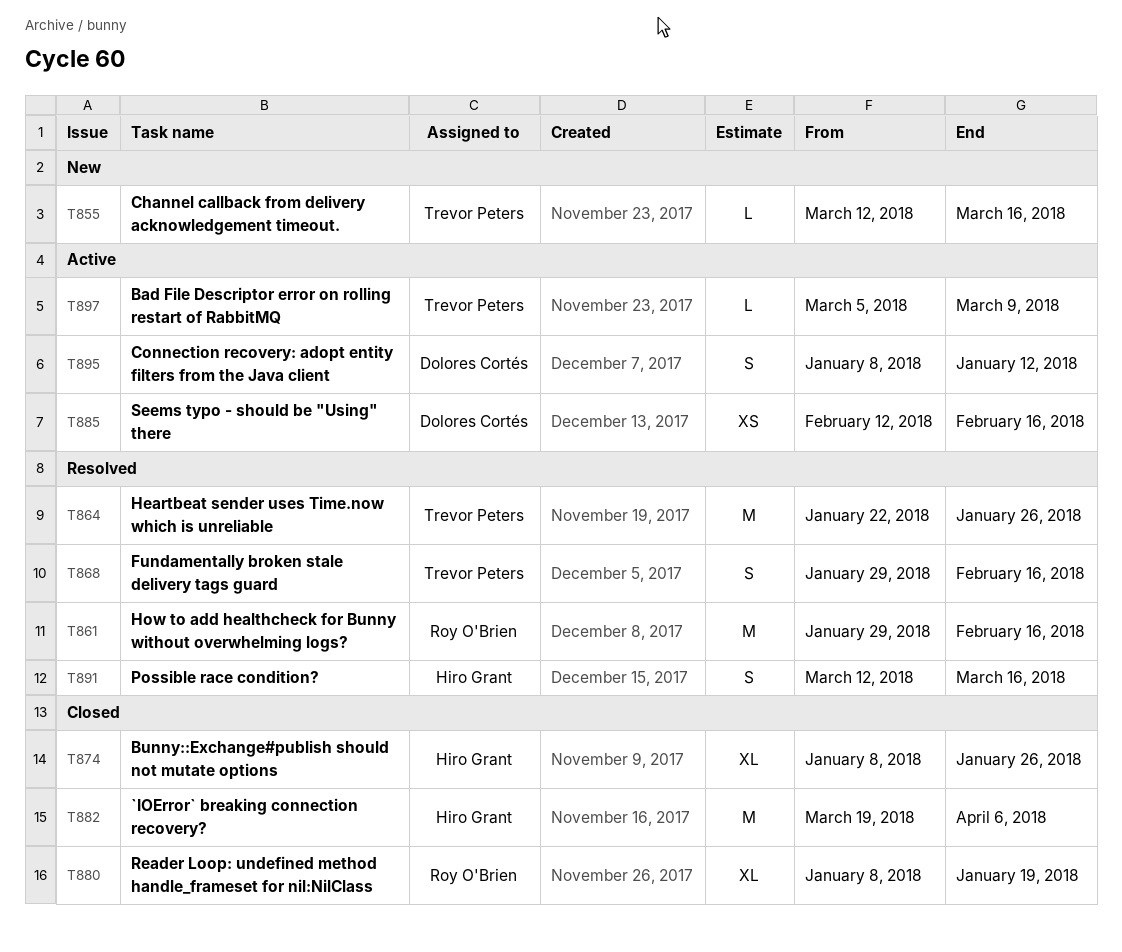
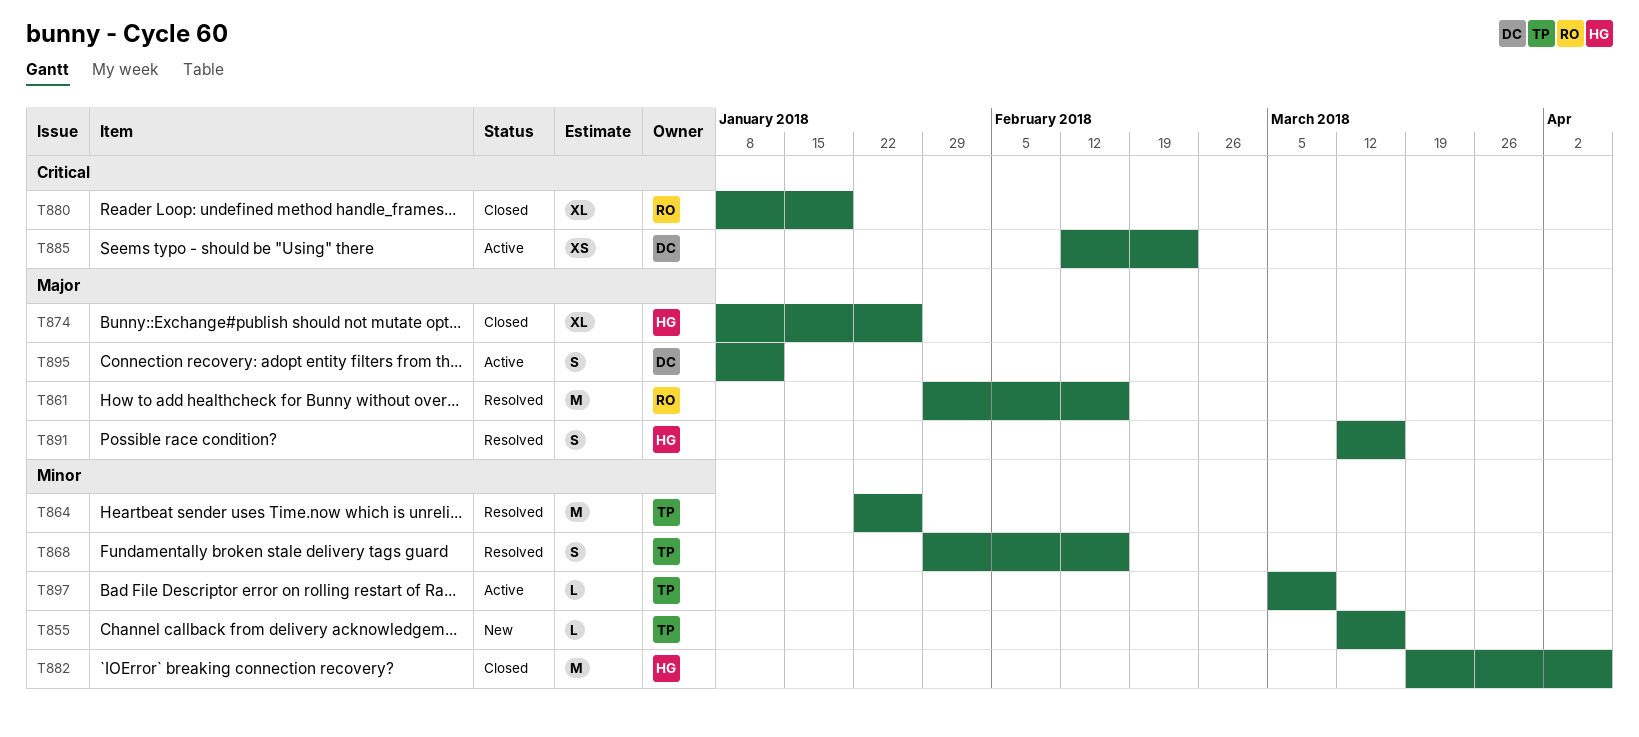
T885, due: Feb 16 -> Feb 23

